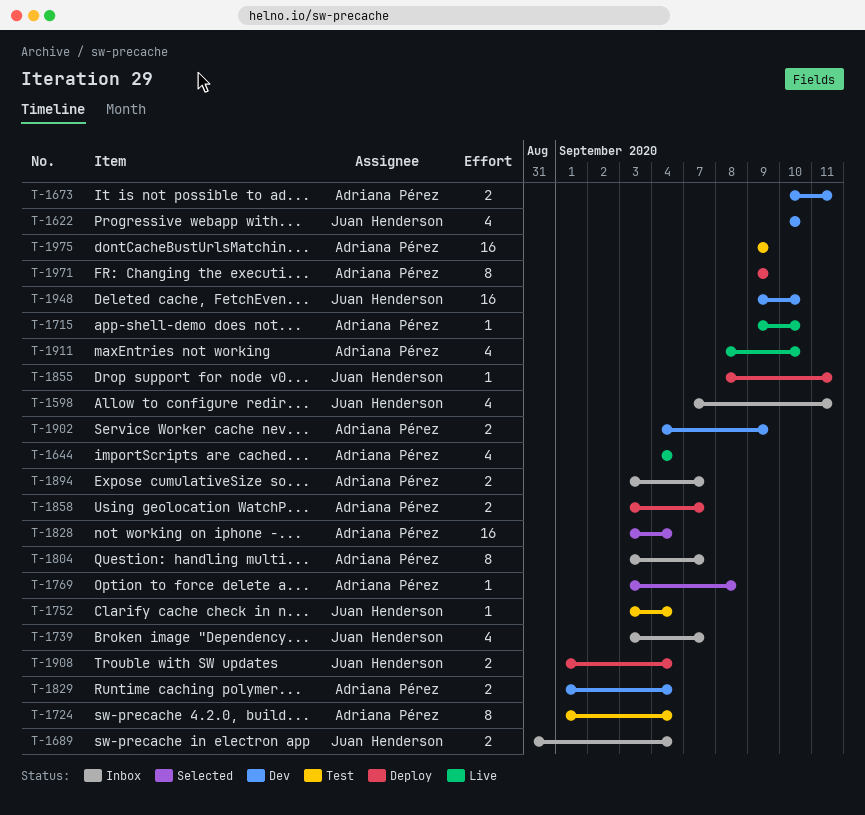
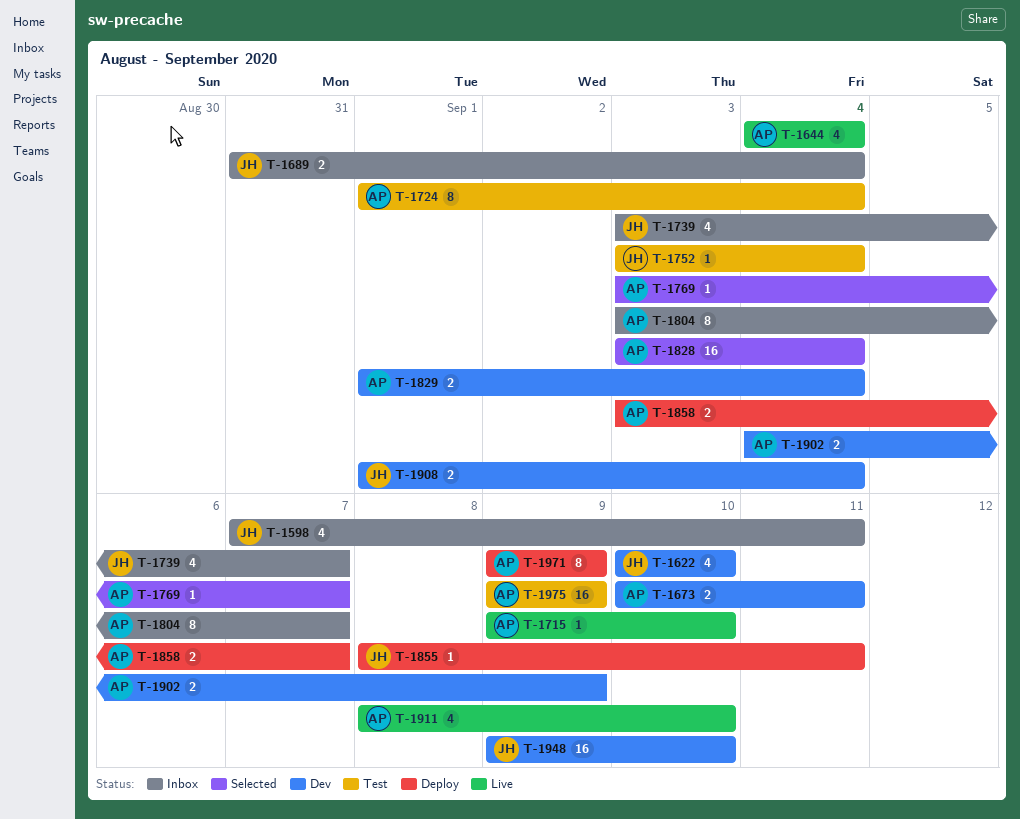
T-1769, due: Sep 8 -> Sep 7
T-1894: present -> none
T-1908, status: Deploy -> Dev

